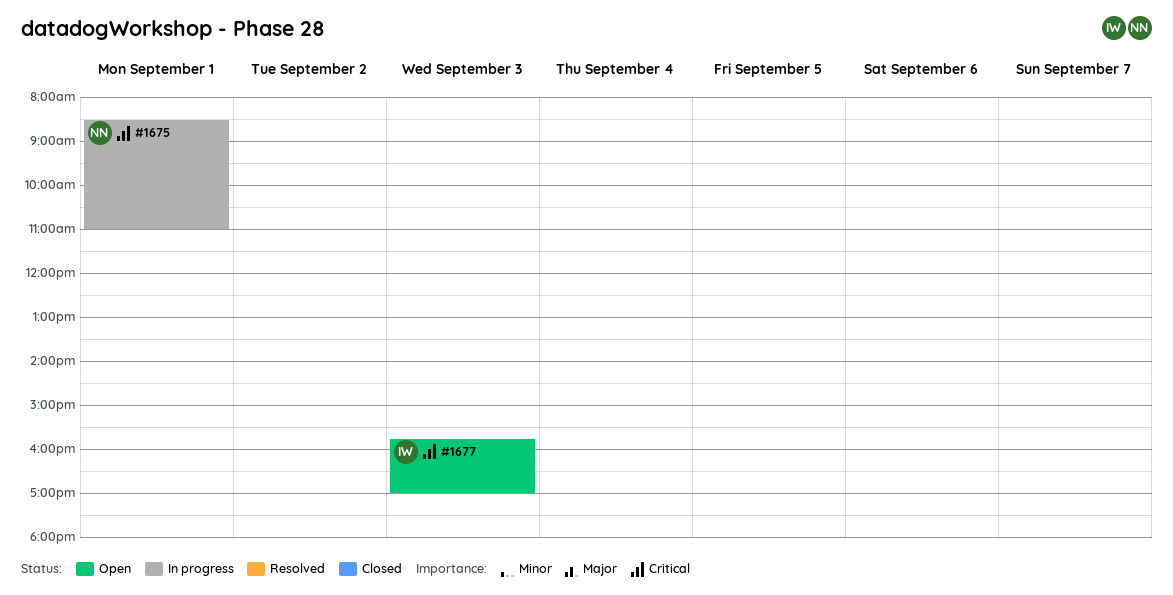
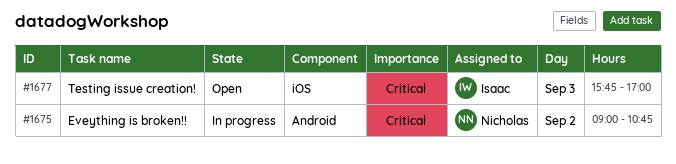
#1675, day: Sep 1 -> Sep 2
#1675, begins: 08:30 -> 09:00
#1675, ends: 11:00 -> 10:45

